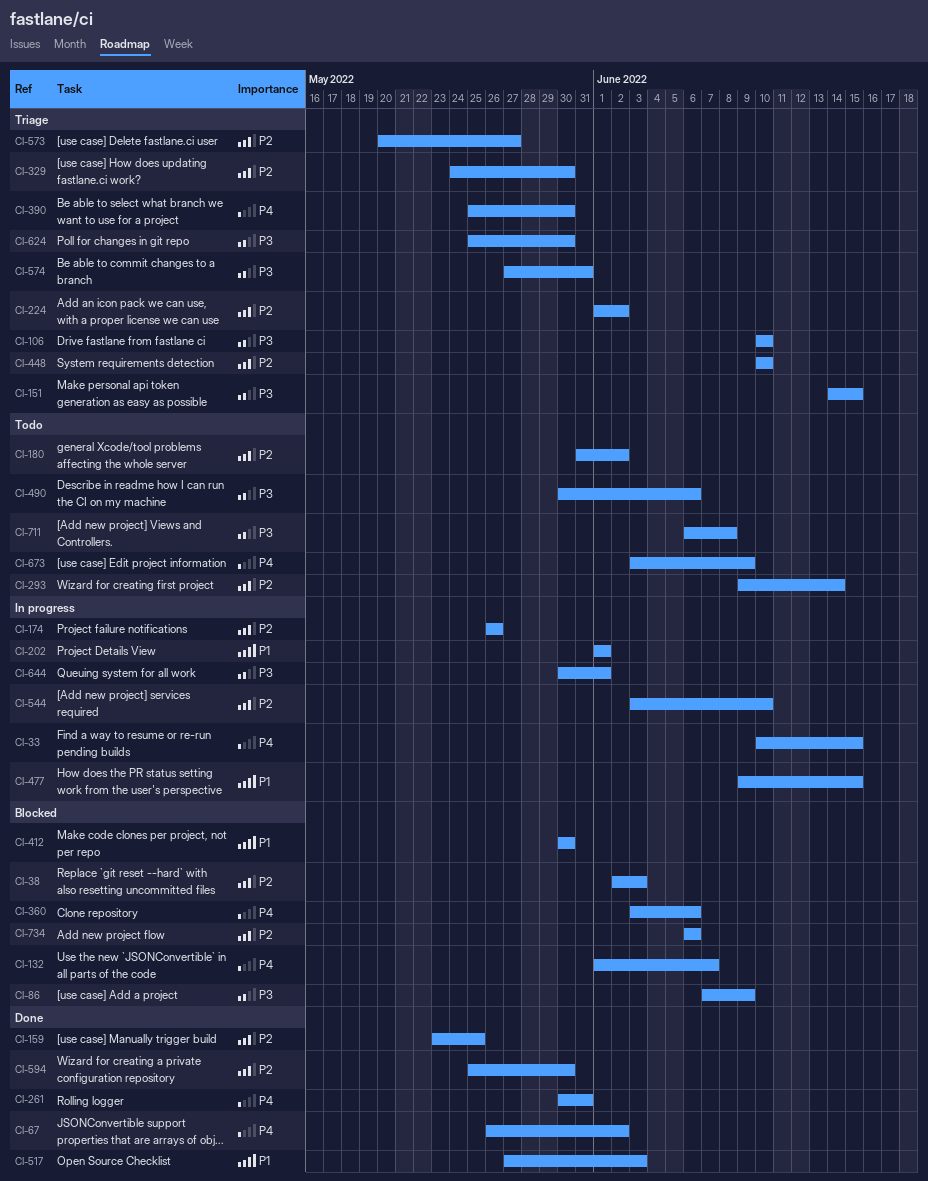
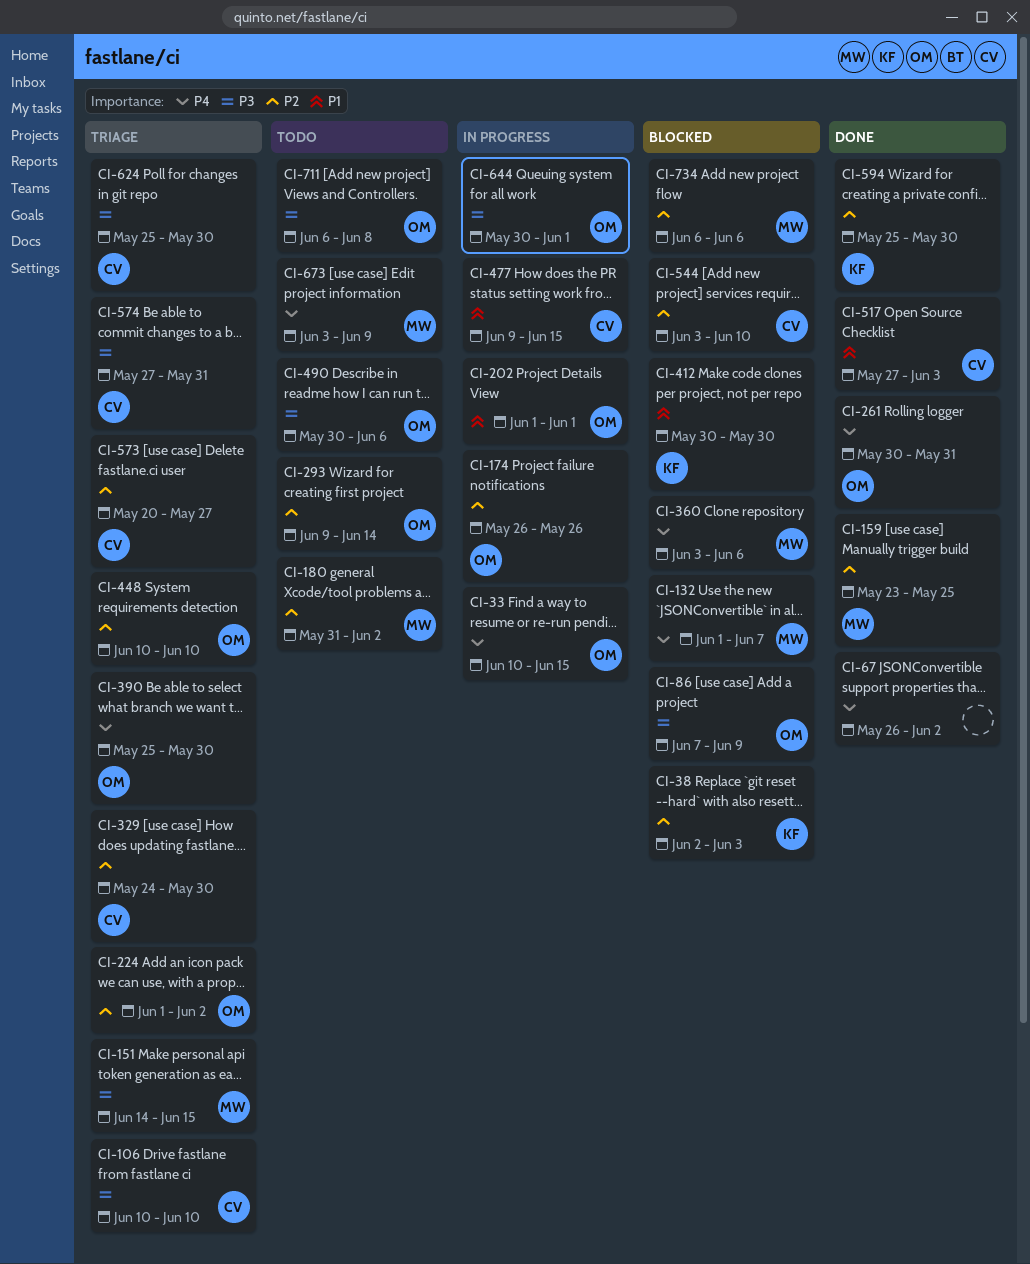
CI-544, status: In progress -> Blocked

